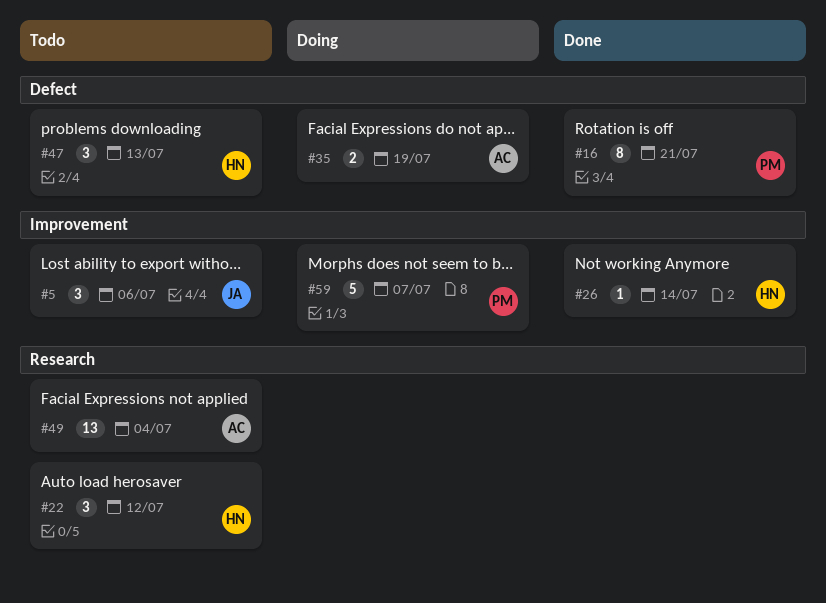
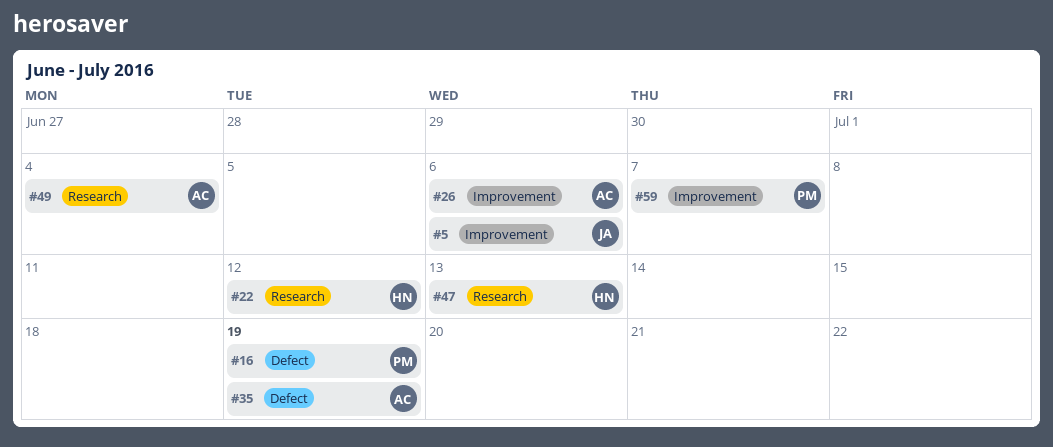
#16, due: Jul 21 -> Jul 19
#26, owner: HN -> AC
#26, due: Jul 14 -> Jul 6
#47, label: Defect -> Research

